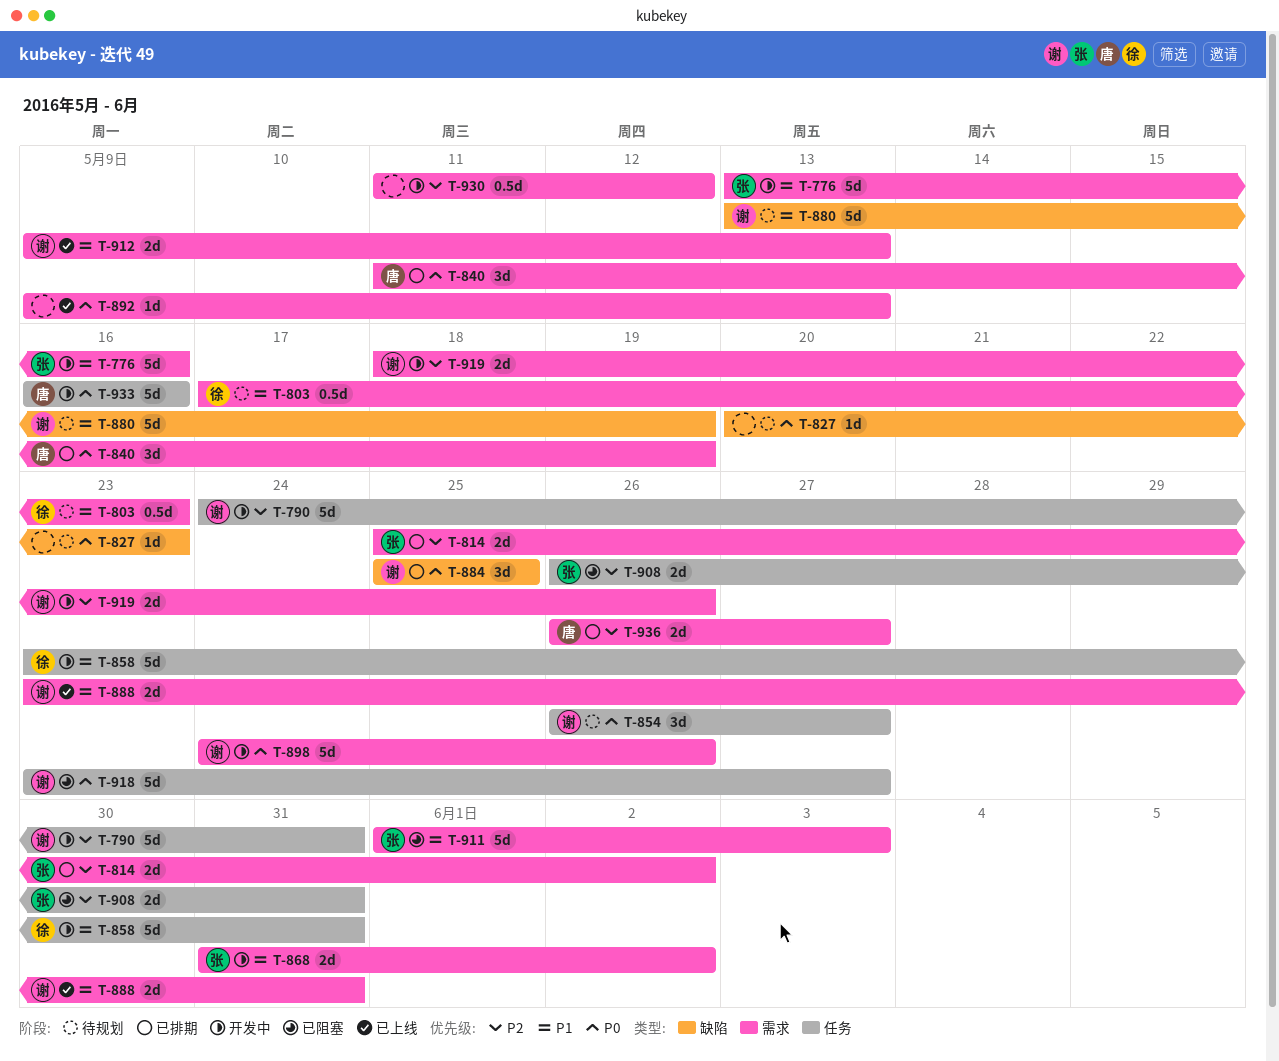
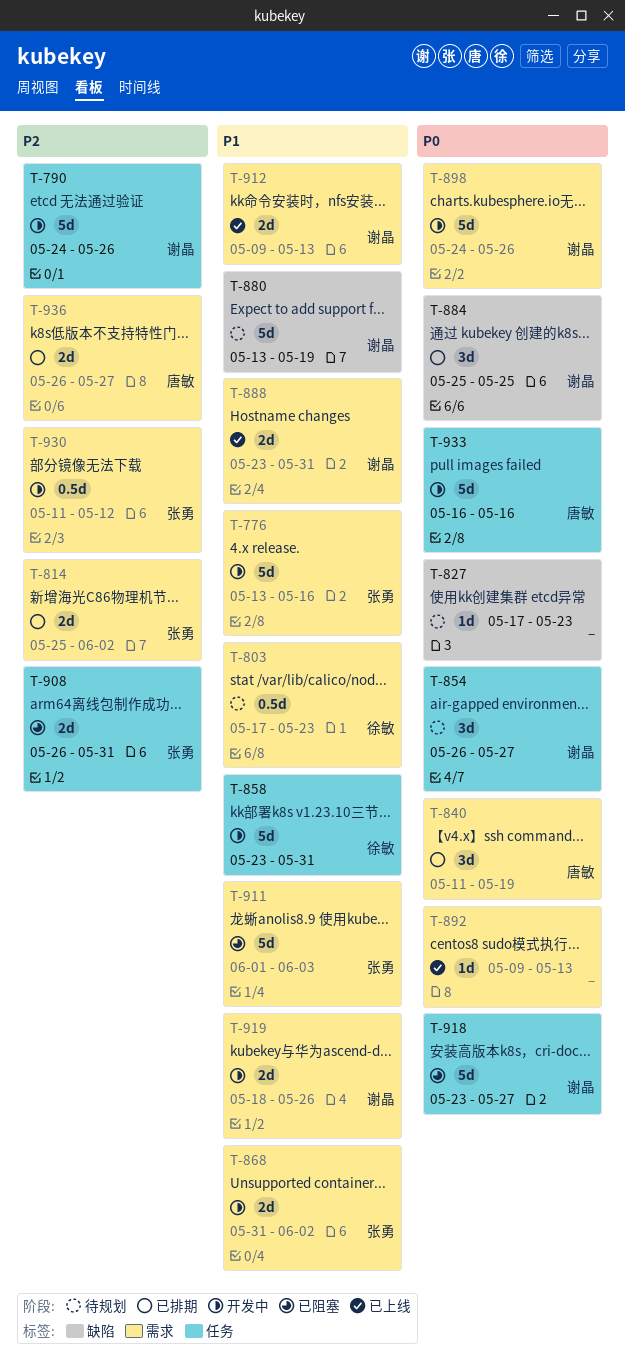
T-790, due: May 31 -> May 26
T-827, start: May 20 -> May 17
T-919, priority: P2 -> P1
T-930, owner: none -> 张勇

